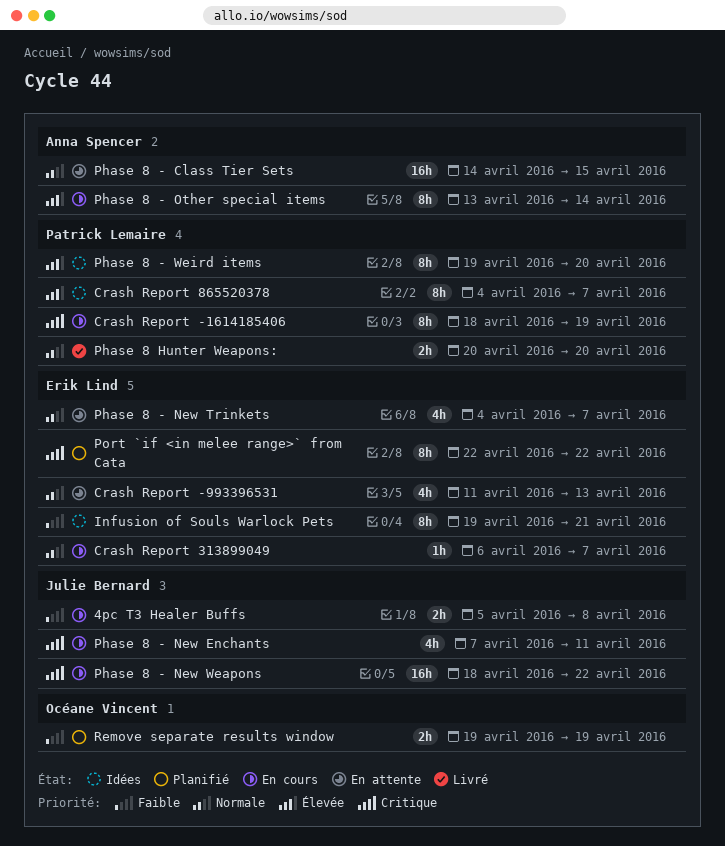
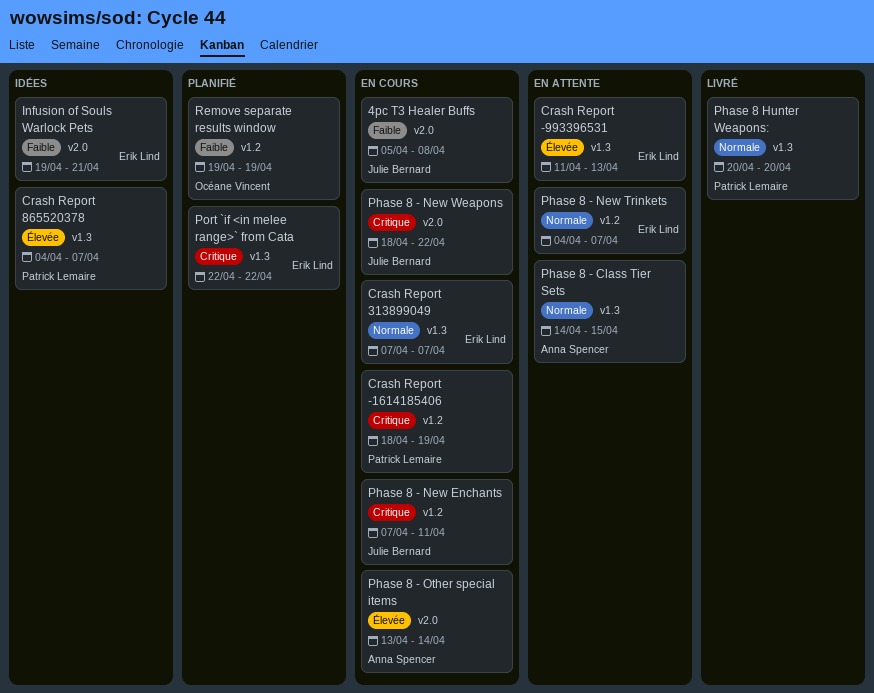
Crash Report -993396531, priority: Normale -> Élevée
Crash Report 313899049, start: Apr 6 -> Apr 7
Phase 8 - Weird items: present -> none

